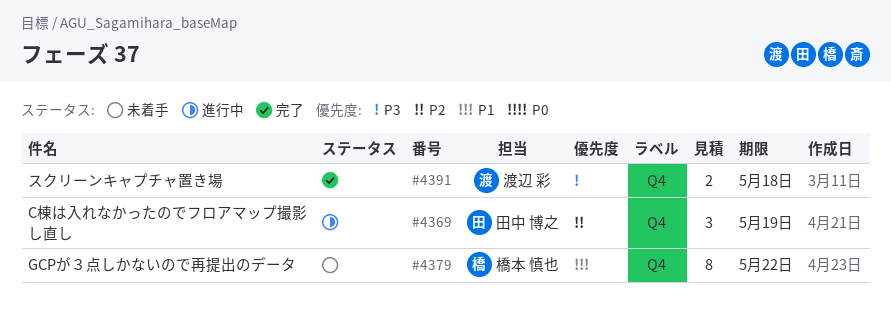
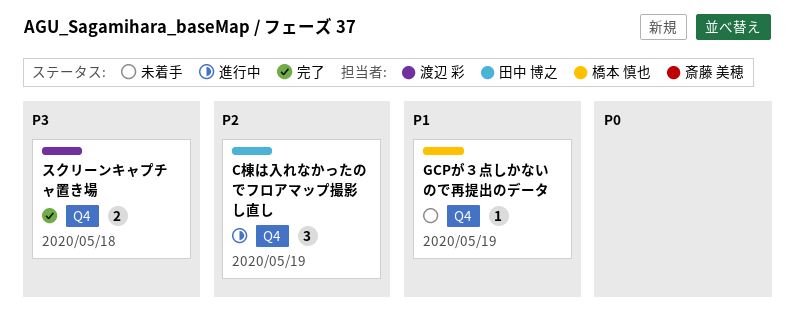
GCPが３点しかないので再提出のデータ, estimate: 8 -> 1
GCPが３点しかないので再提出のデータ, due: May 22 -> May 19

